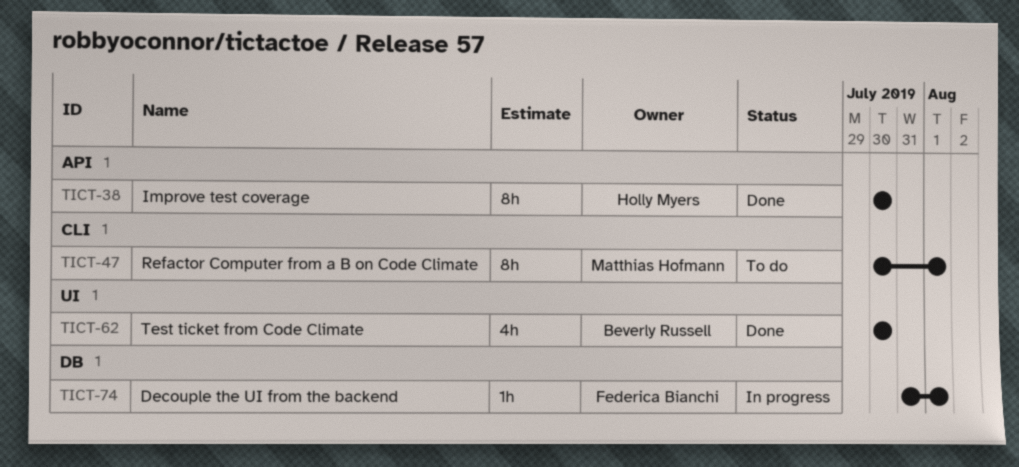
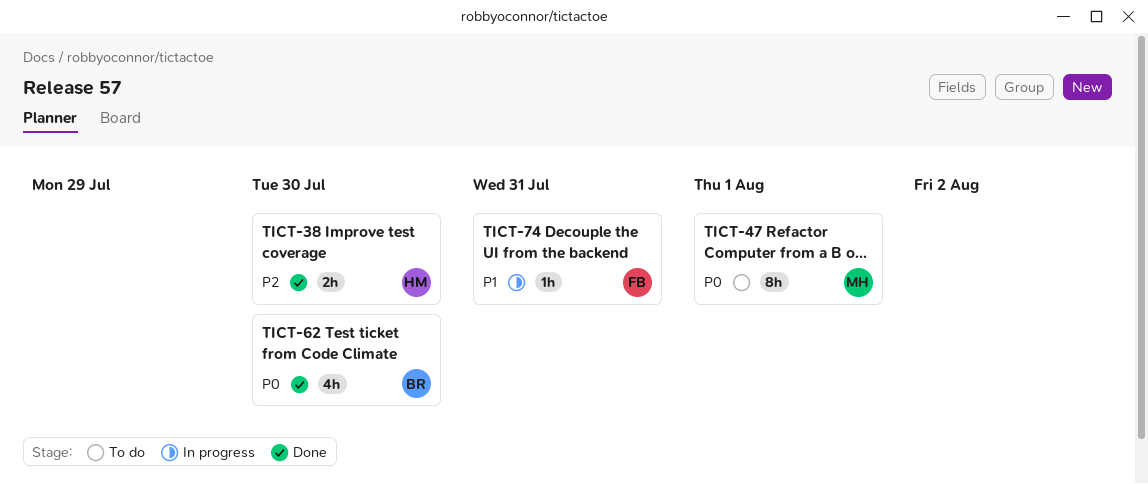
TICT-38, estimate: 8h -> 2h
TICT-74, due: Aug 1 -> Jul 31

